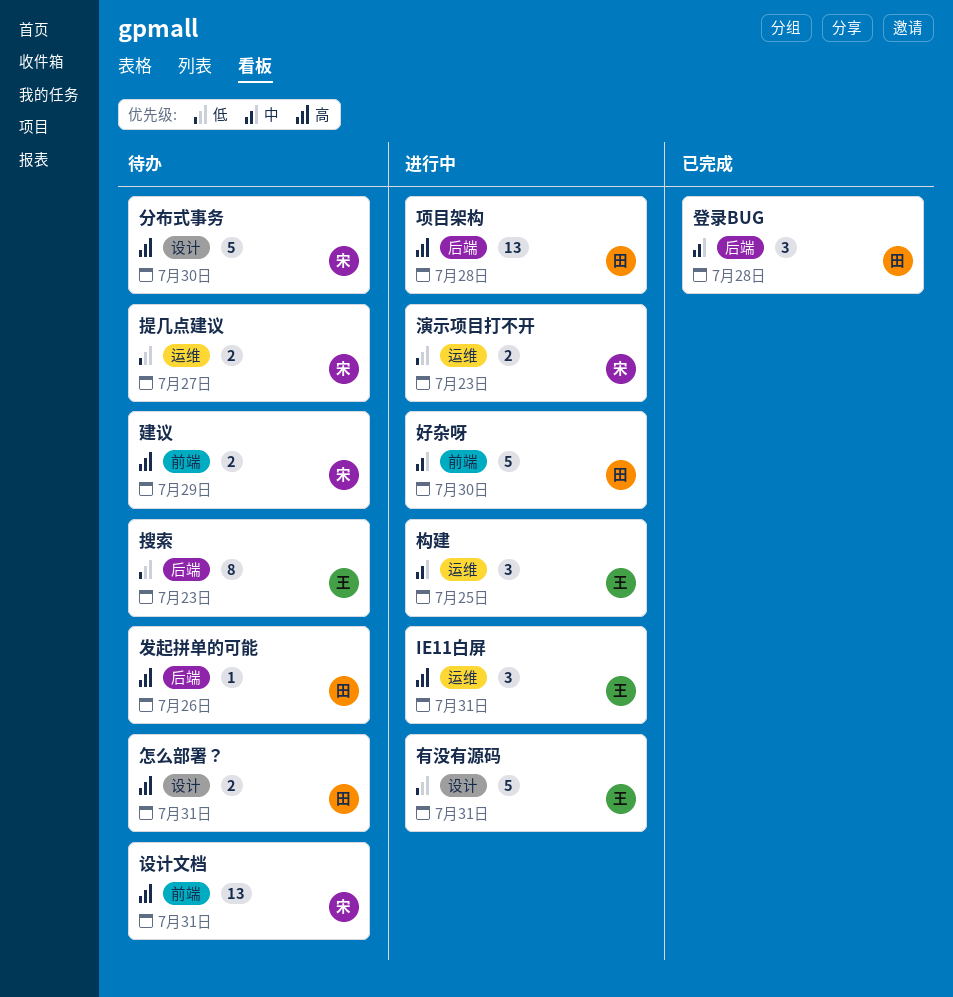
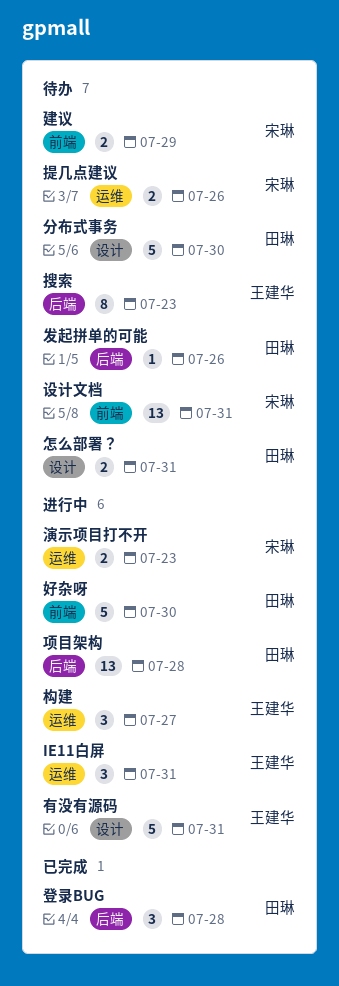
分布式事务, owner: 宋琳 -> 田琳
提几点建议, due: Jul 27 -> Jul 26
构建, due: Jul 25 -> Jul 27

